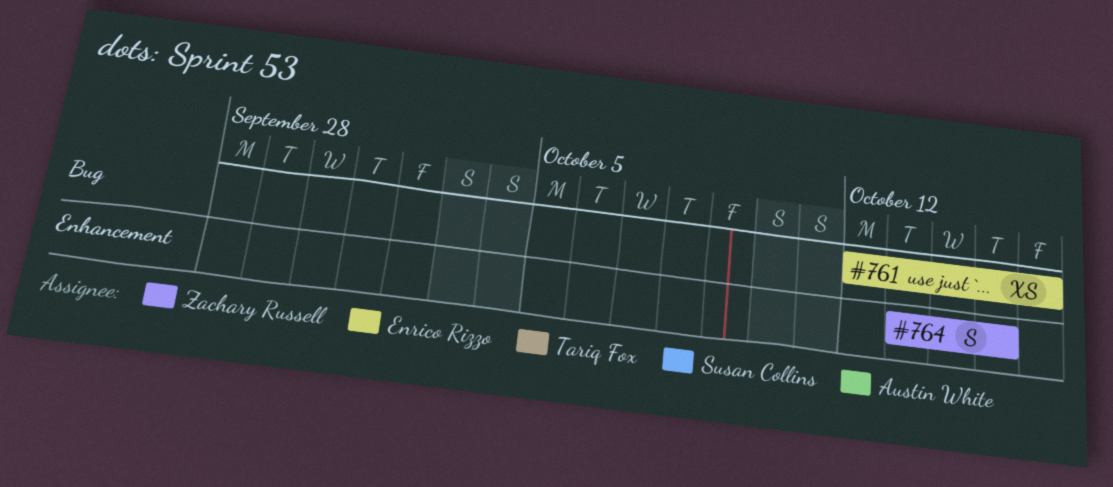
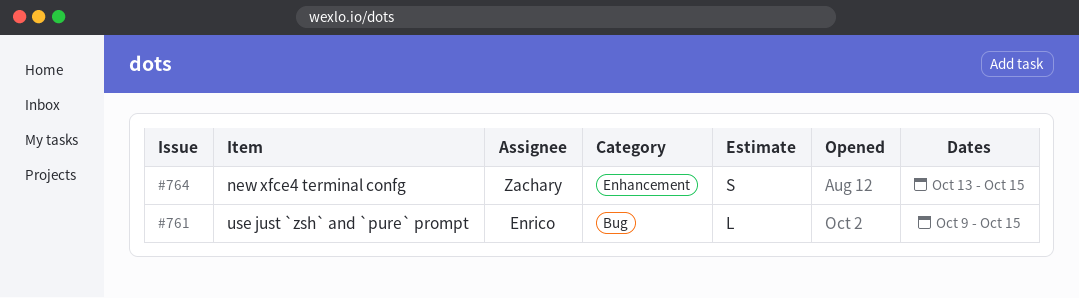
#761, estimate: XS -> L
#761, start: Oct 12 -> Oct 9
#761, due: Oct 16 -> Oct 15

